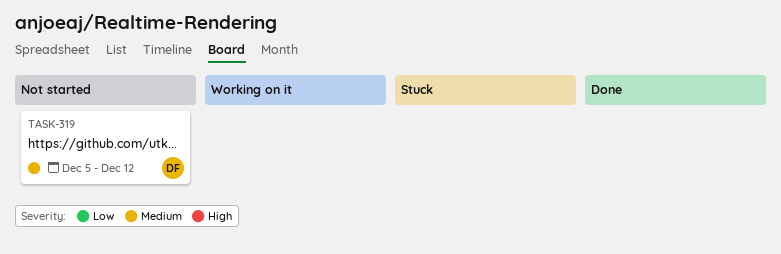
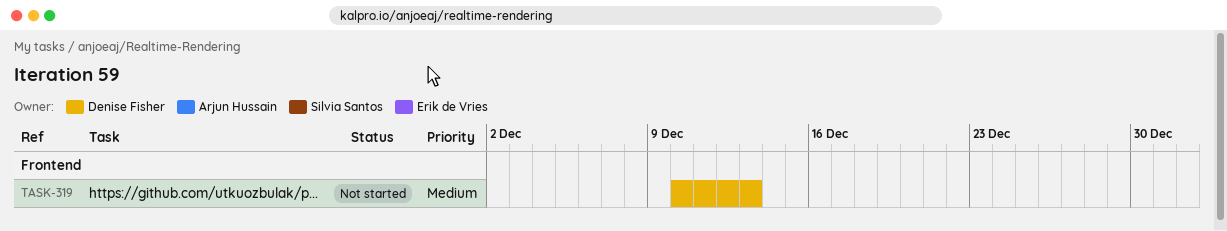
TASK-319, start: Dec 5 -> Dec 10
TASK-319, due: Dec 12 -> Dec 13

